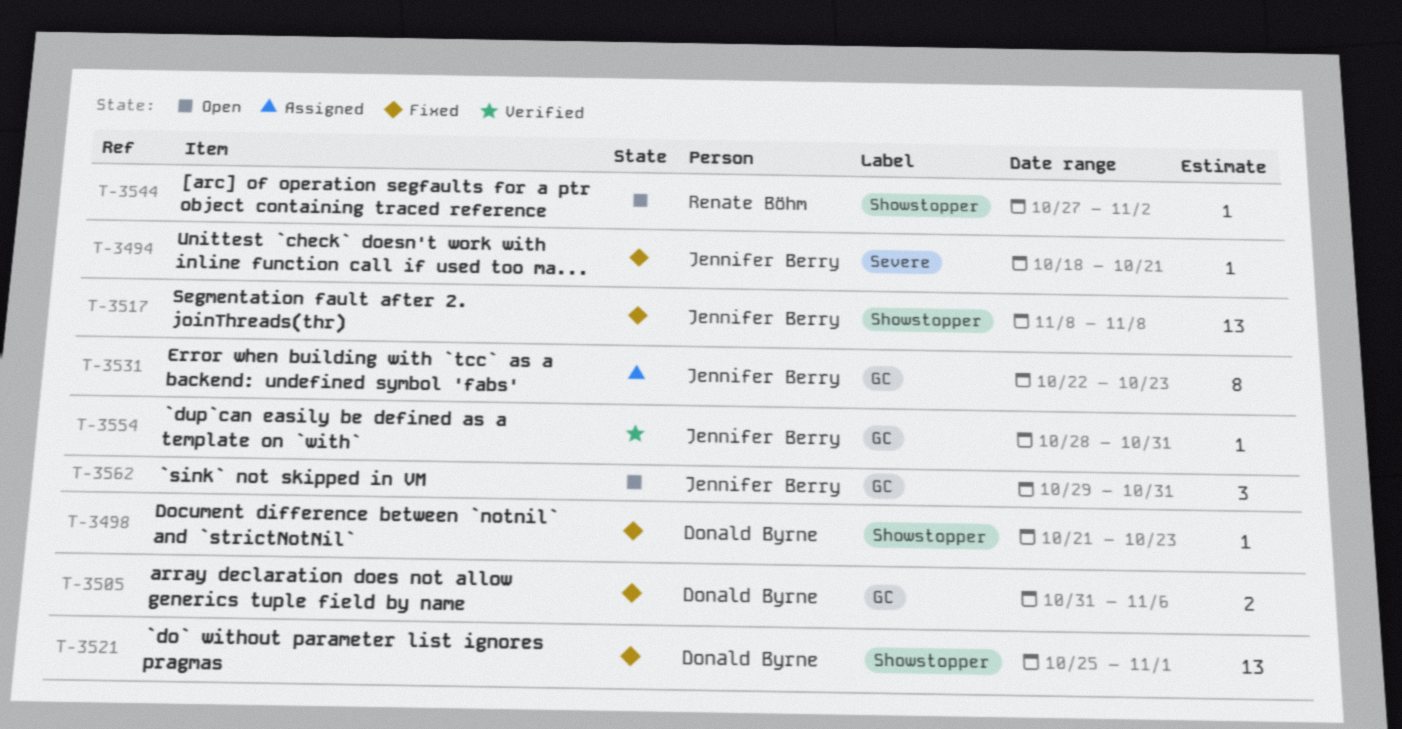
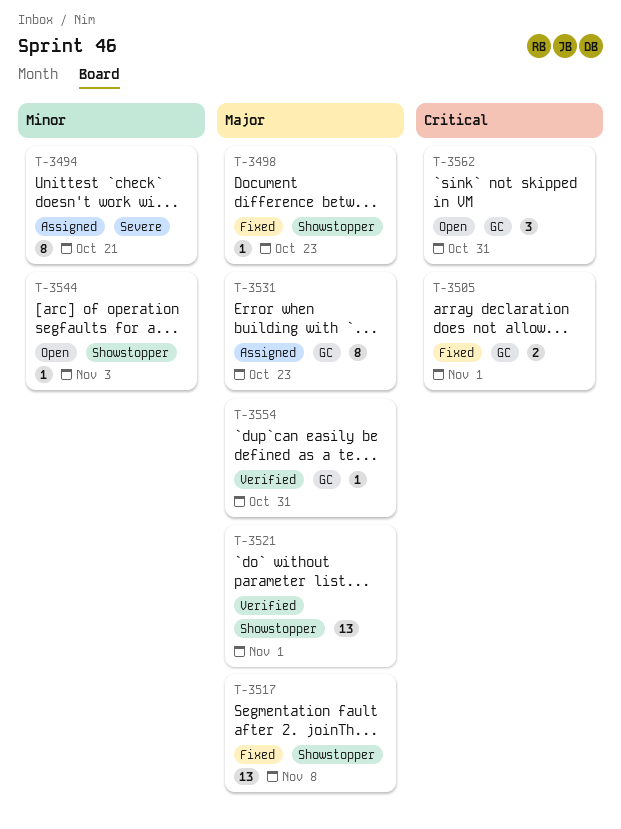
T-3494, status: Fixed -> Assigned
T-3494, estimate: 1 -> 8
T-3505, due: Nov 6 -> Nov 1
T-3521, status: Fixed -> Verified
T-3544, due: Nov 2 -> Nov 3

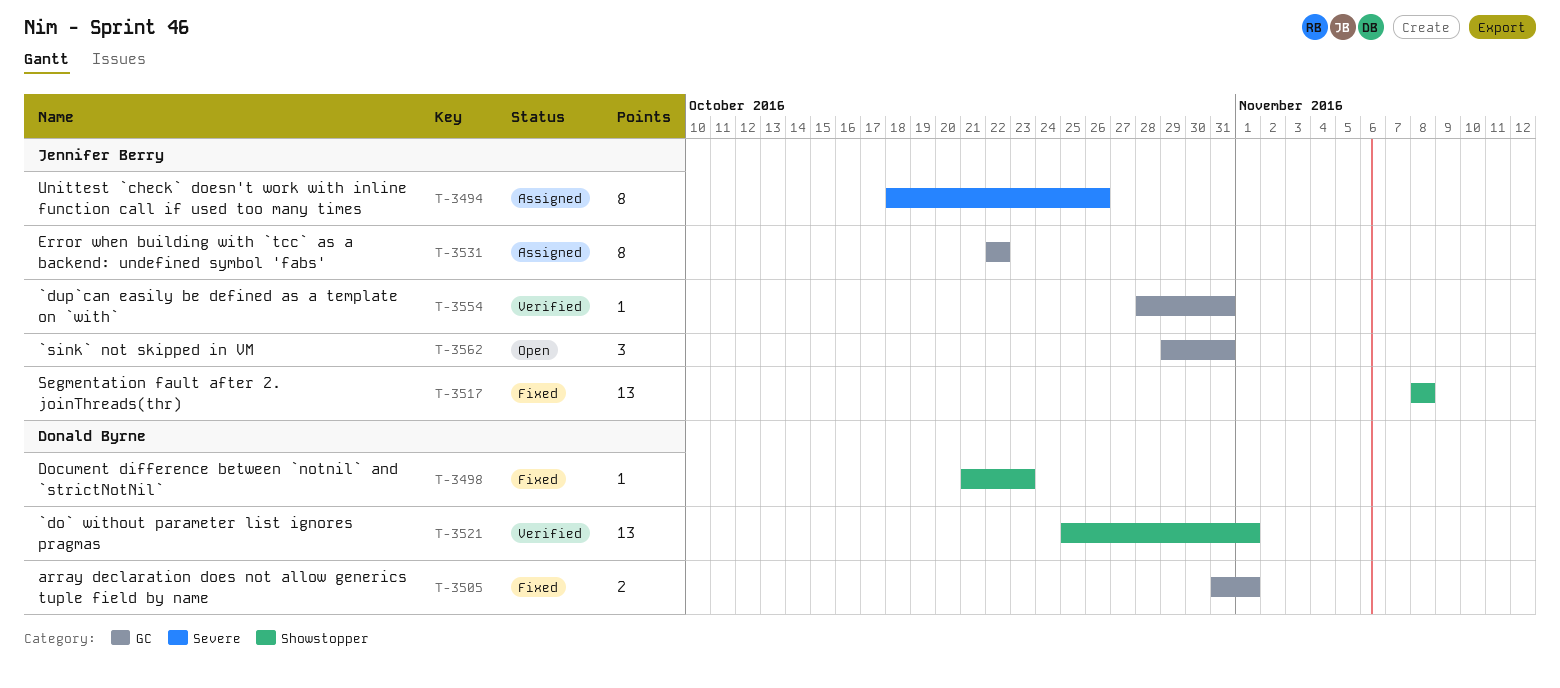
T-3494, due: Oct 21 -> Oct 26
T-3531, due: Oct 23 -> Oct 22
T-3544: present -> none

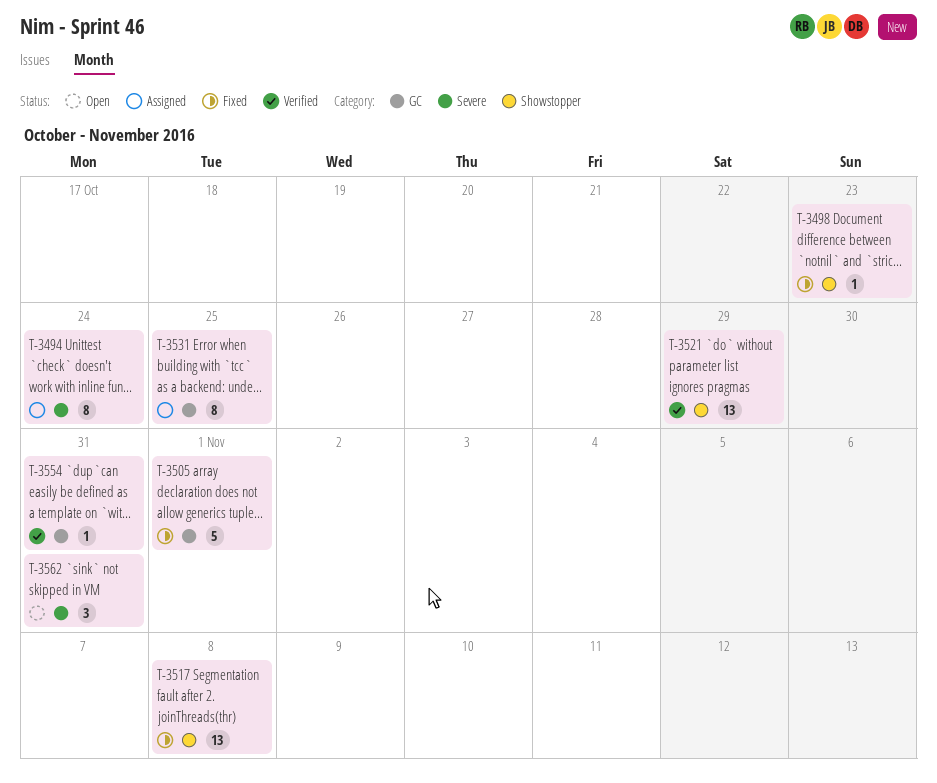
T-3494, due: Oct 26 -> Oct 24
T-3505, estimate: 2 -> 5
T-3521, due: Nov 1 -> Oct 29
T-3531, due: Oct 22 -> Oct 25
T-3562, label: GC -> Severe

